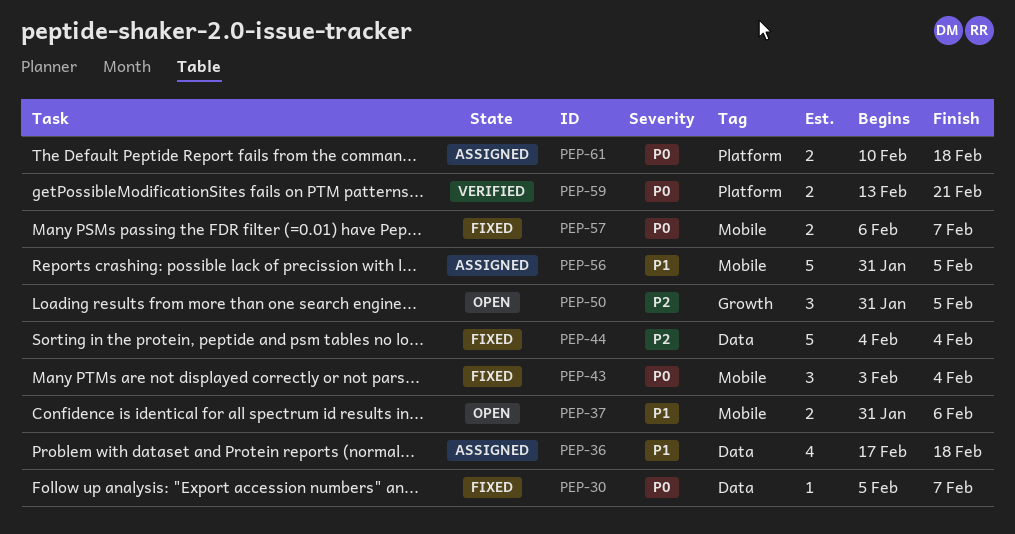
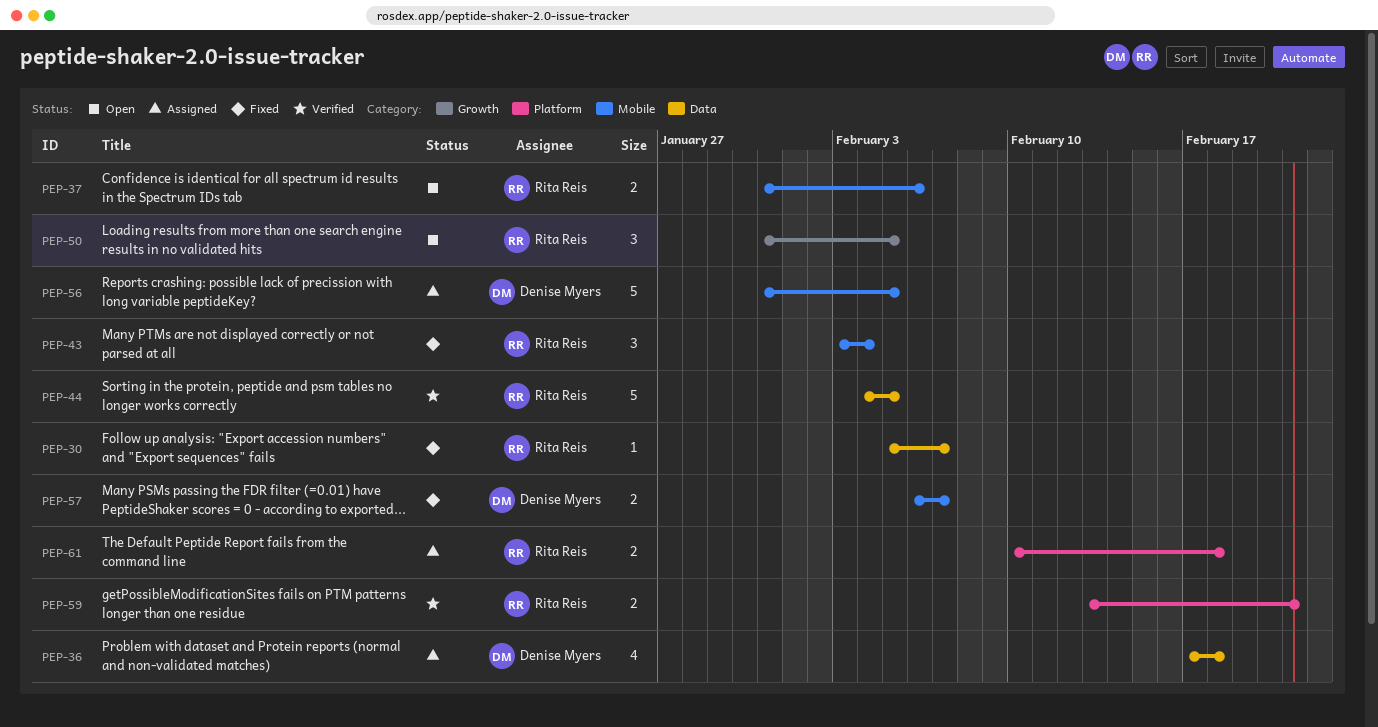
PEP-44, status: Fixed -> Verified
PEP-44, due: Feb 4 -> Feb 5

